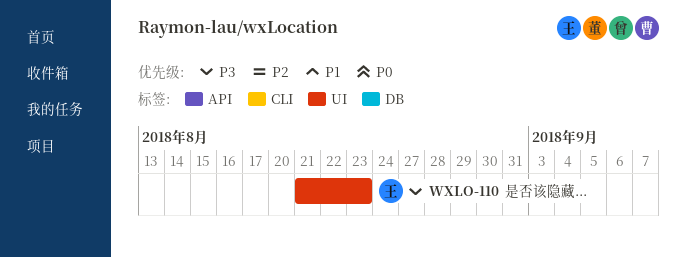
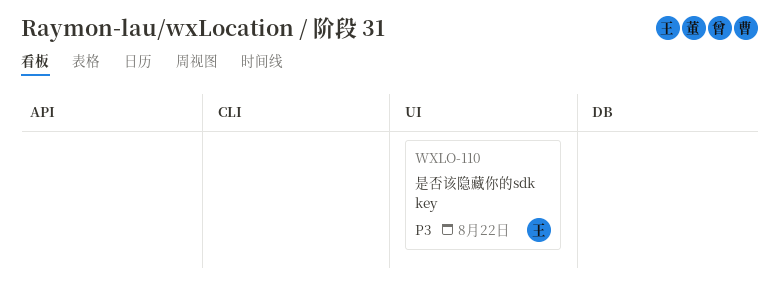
WXLO-110, due: Aug 23 -> Aug 22

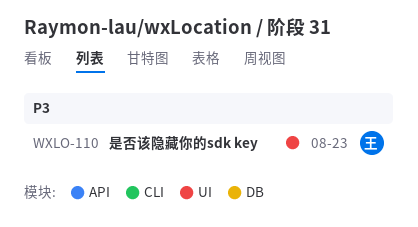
WXLO-110, due: Aug 22 -> Aug 23

